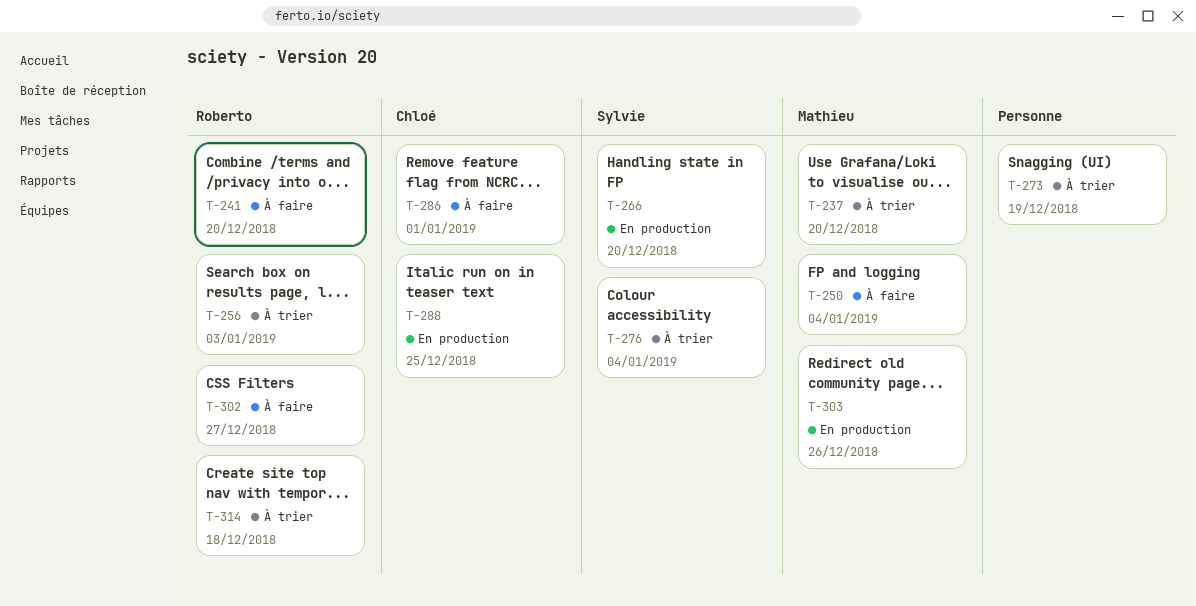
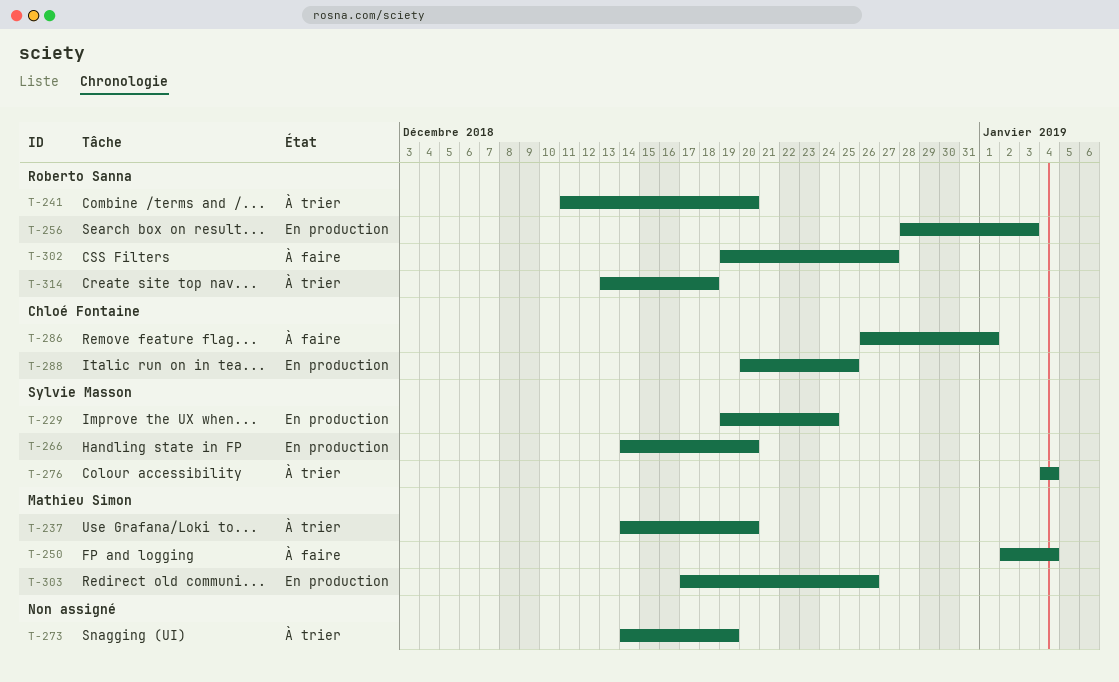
T-229: none -> present
T-241, status: À faire -> À trier
T-256, status: À trier -> En production

